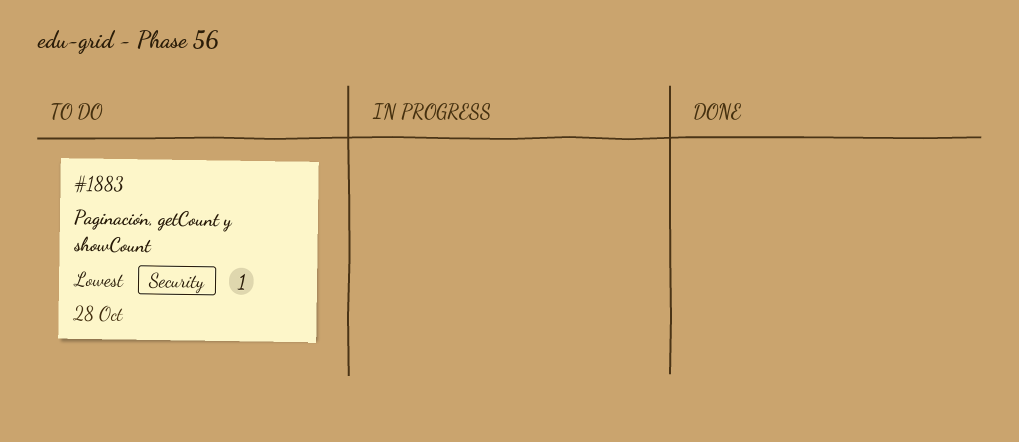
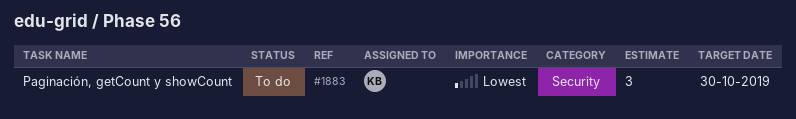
#1883, estimate: 1 -> 3
#1883, due: Oct 28 -> Oct 30

